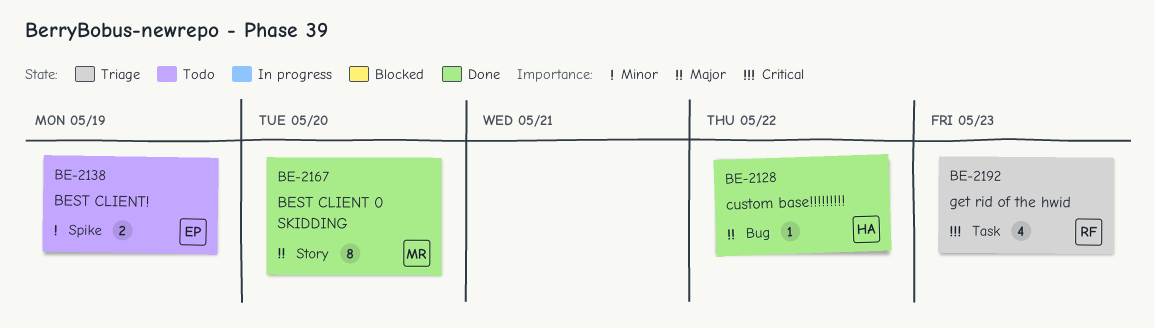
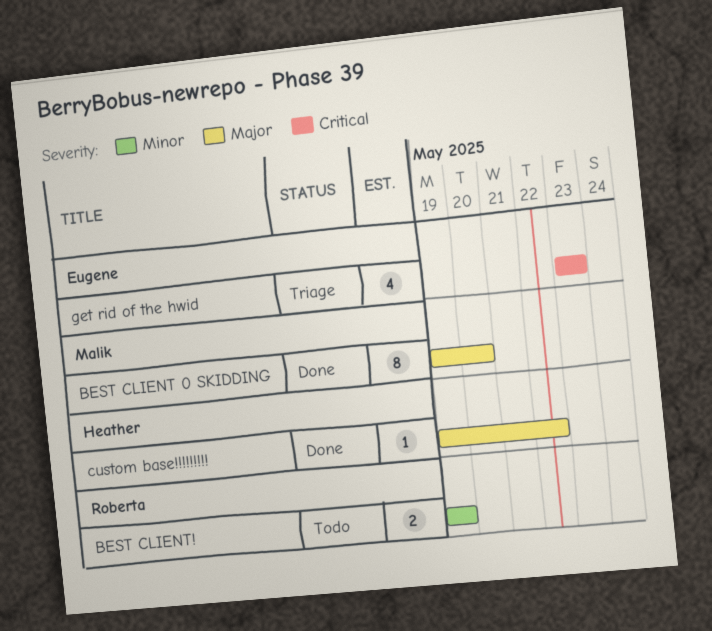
BEST CLIENT!, owner: Eugene -> Roberta
get rid of the hwid, owner: Roberta -> Eugene

